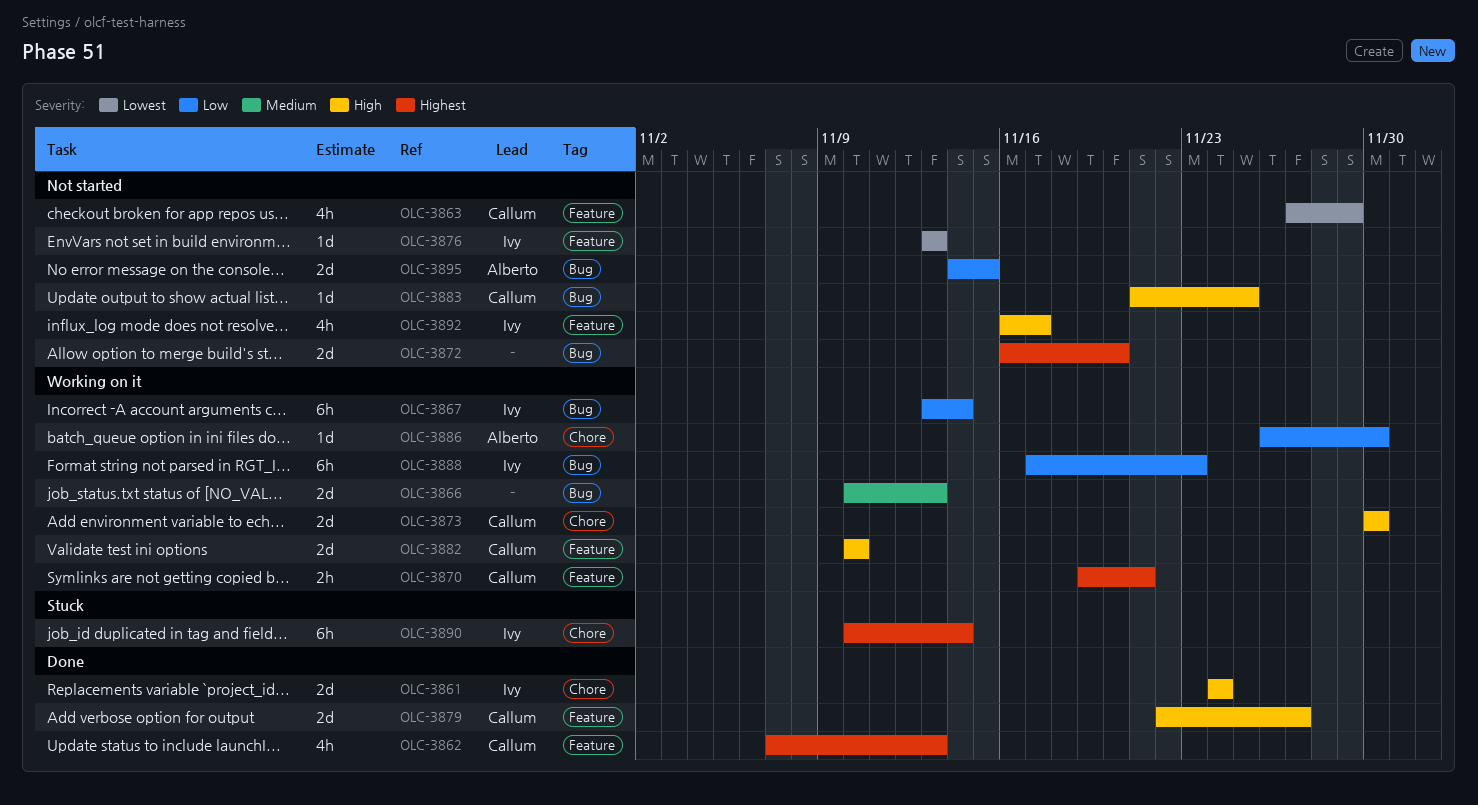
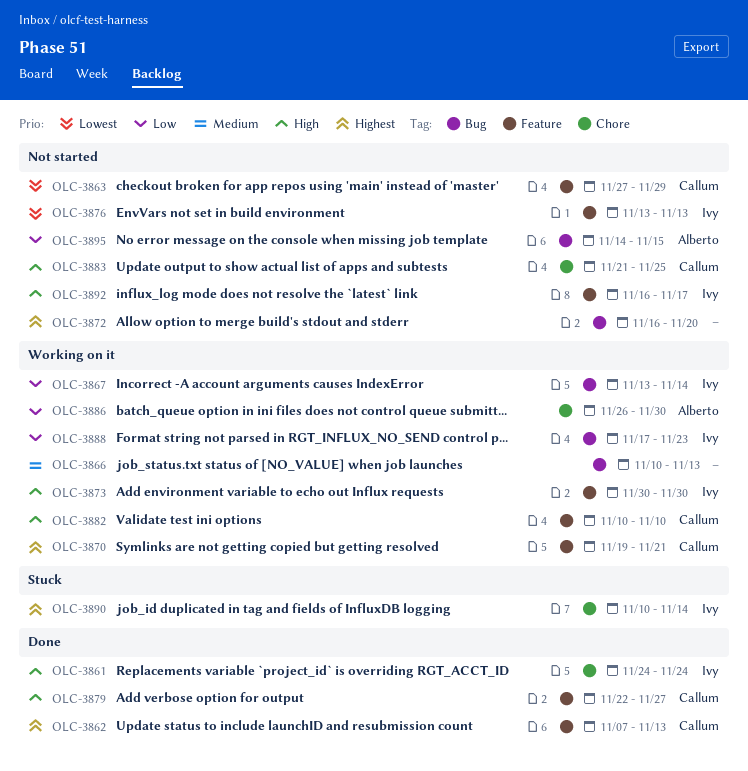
OLC-3873, owner: Callum -> Ivy
OLC-3873, label: Chore -> Feature
OLC-3883, label: Bug -> Chore

